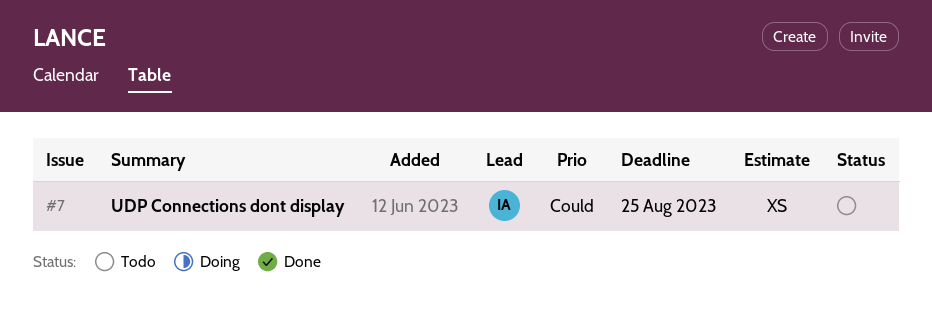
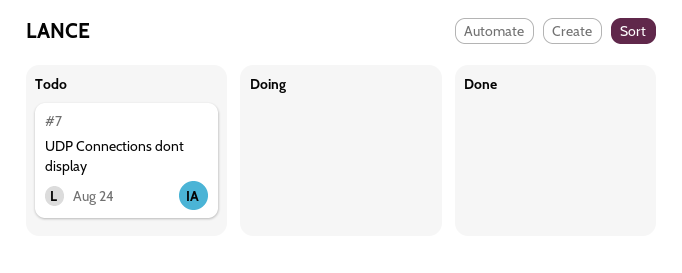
#7, estimate: XS -> L
#7, due: Aug 25 -> Aug 24

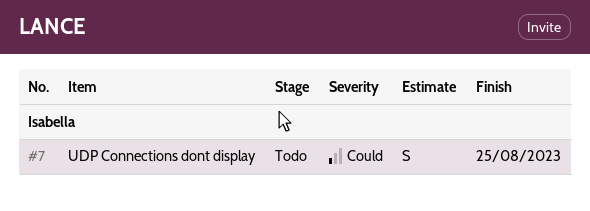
#7, estimate: L -> S
#7, due: Aug 24 -> Aug 25

